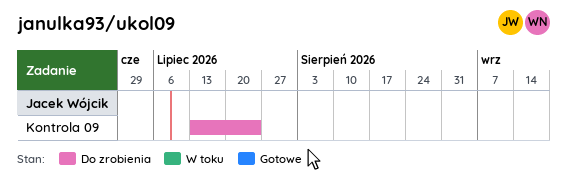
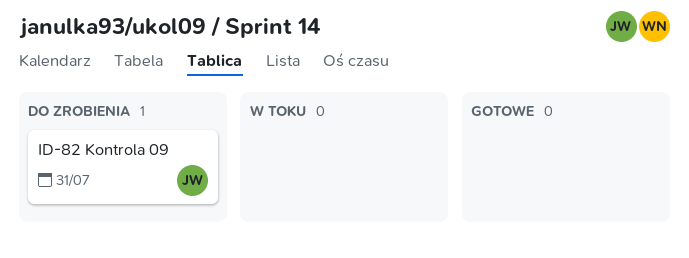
Kontrola 09, due: Jul 24 -> Jul 31

